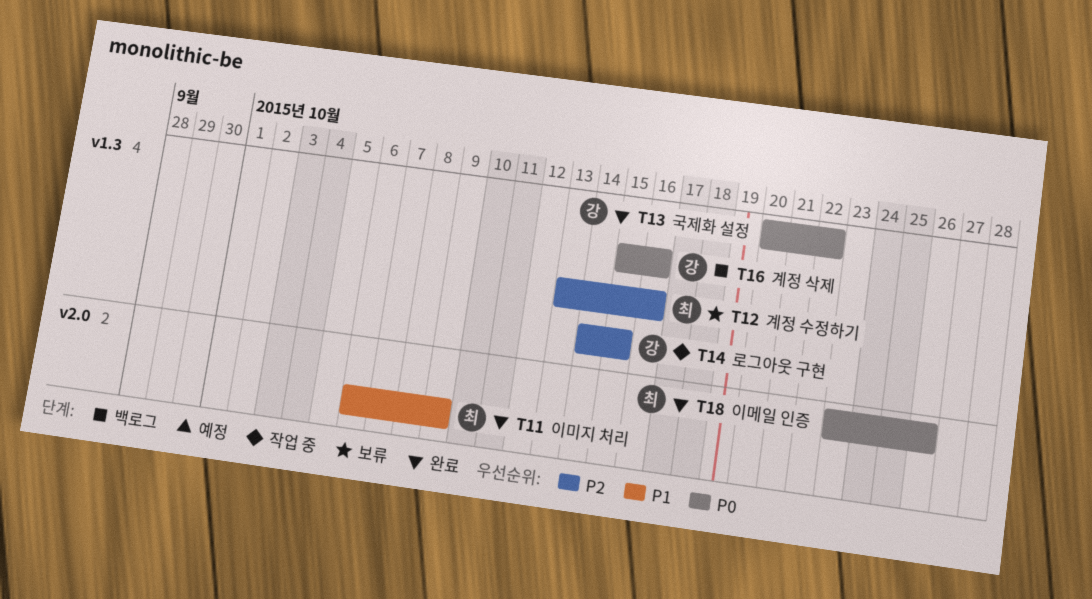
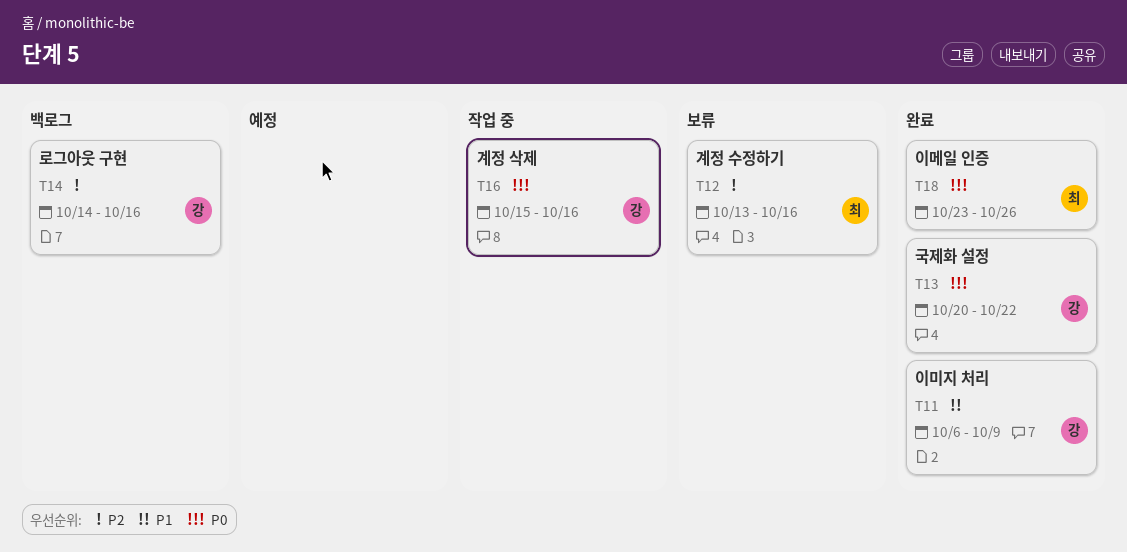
T11, owner: 최 -> 강
T14, status: 작업 중 -> 백로그
T14, due: Oct 15 -> Oct 16
T16, status: 백로그 -> 작업 중

